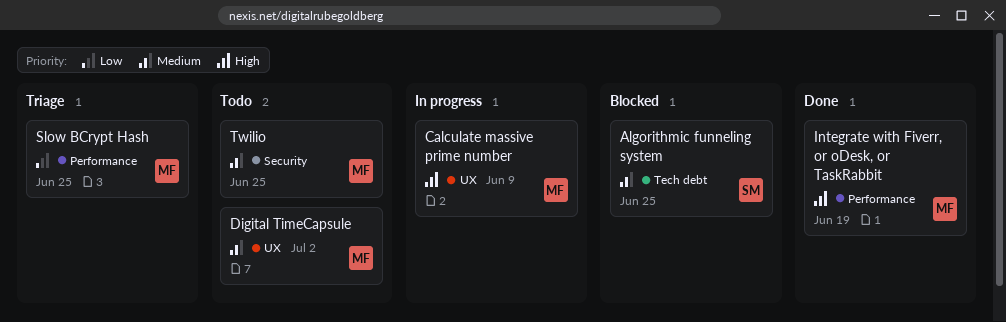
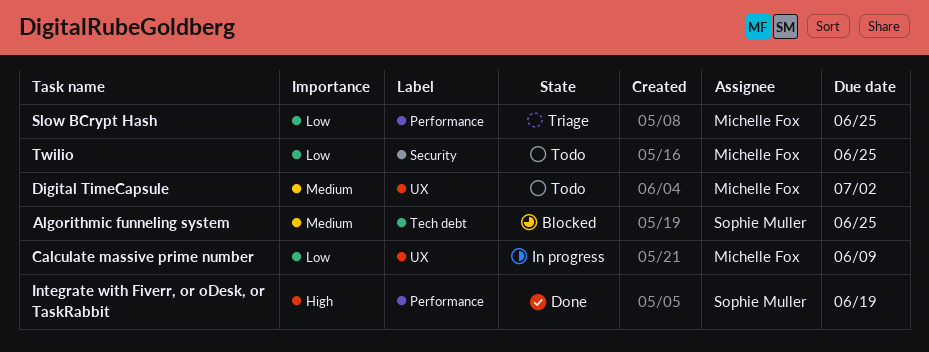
Calculate massive prime number, priority: High -> Low
Integrate with Fiverr, or oDesk, or TaskRabbit, owner: Michelle Fox -> Sophie Muller
Twilio, priority: Medium -> Low

